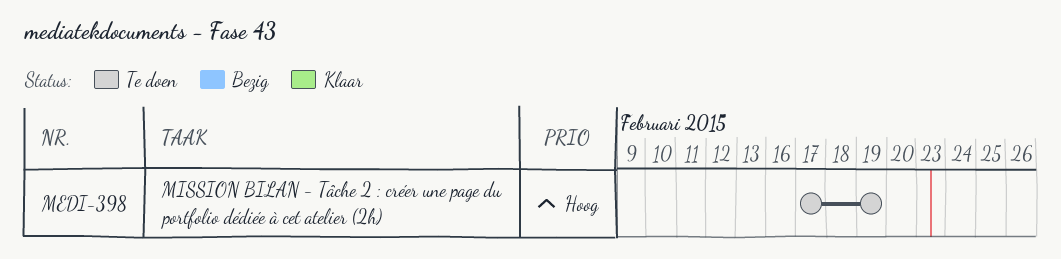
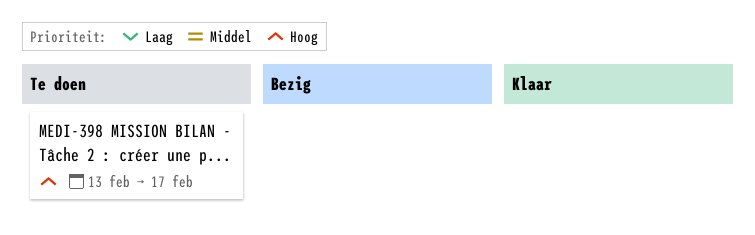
MEDI-398, start: Feb 17 -> Feb 13
MEDI-398, due: Feb 19 -> Feb 17

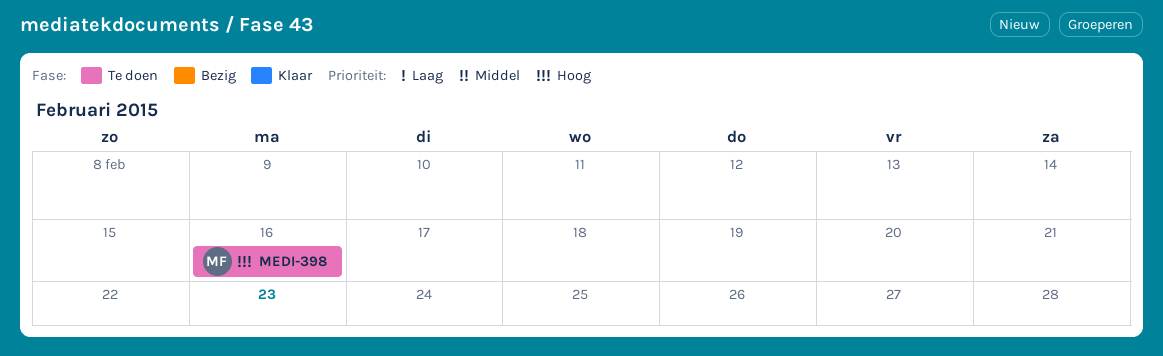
MEDI-398, start: Feb 13 -> Feb 16
MEDI-398, due: Feb 17 -> Feb 16

